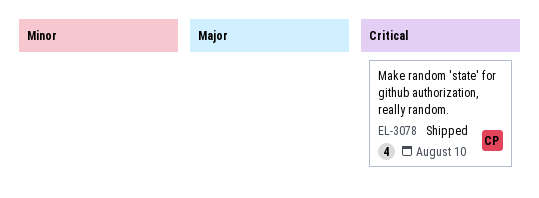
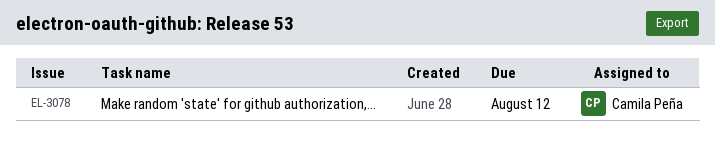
EL-3078, due: Aug 10 -> Aug 12

